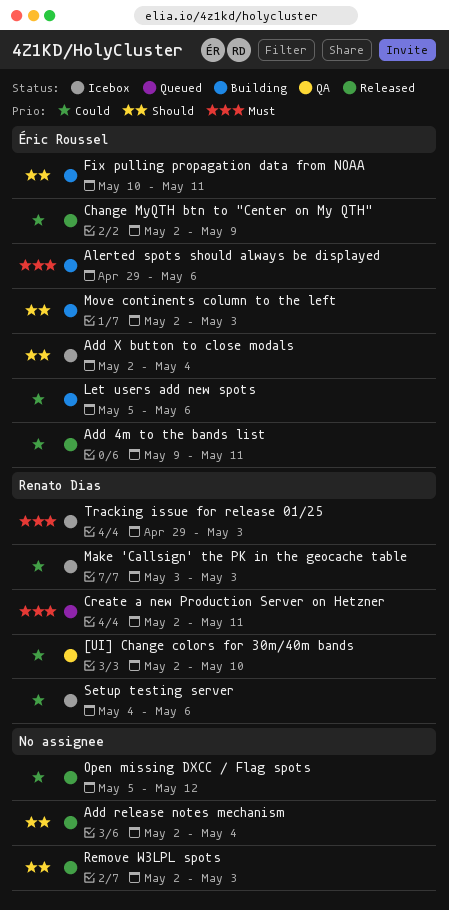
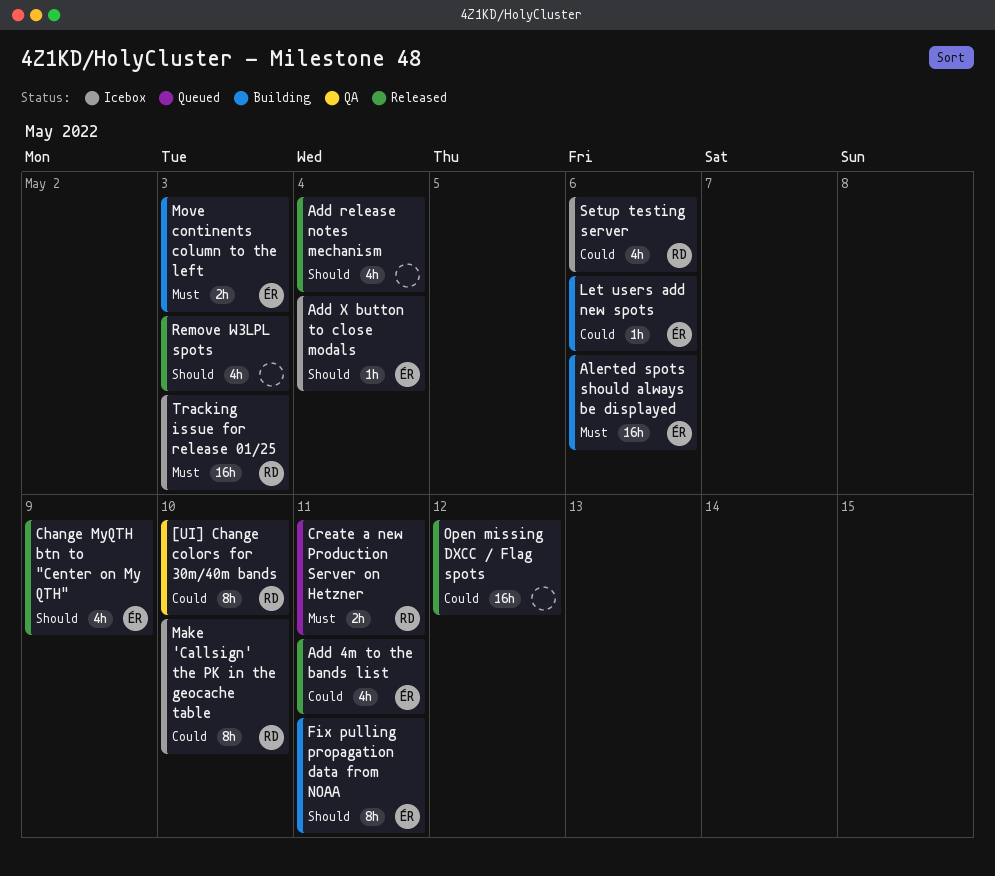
Change MyQTH btn to "Center on My QTH", priority: Could -> Should
Make 'Callsign' the PK in the geocache table, due: May 3 -> May 10
Move continents column to the left, priority: Should -> Must

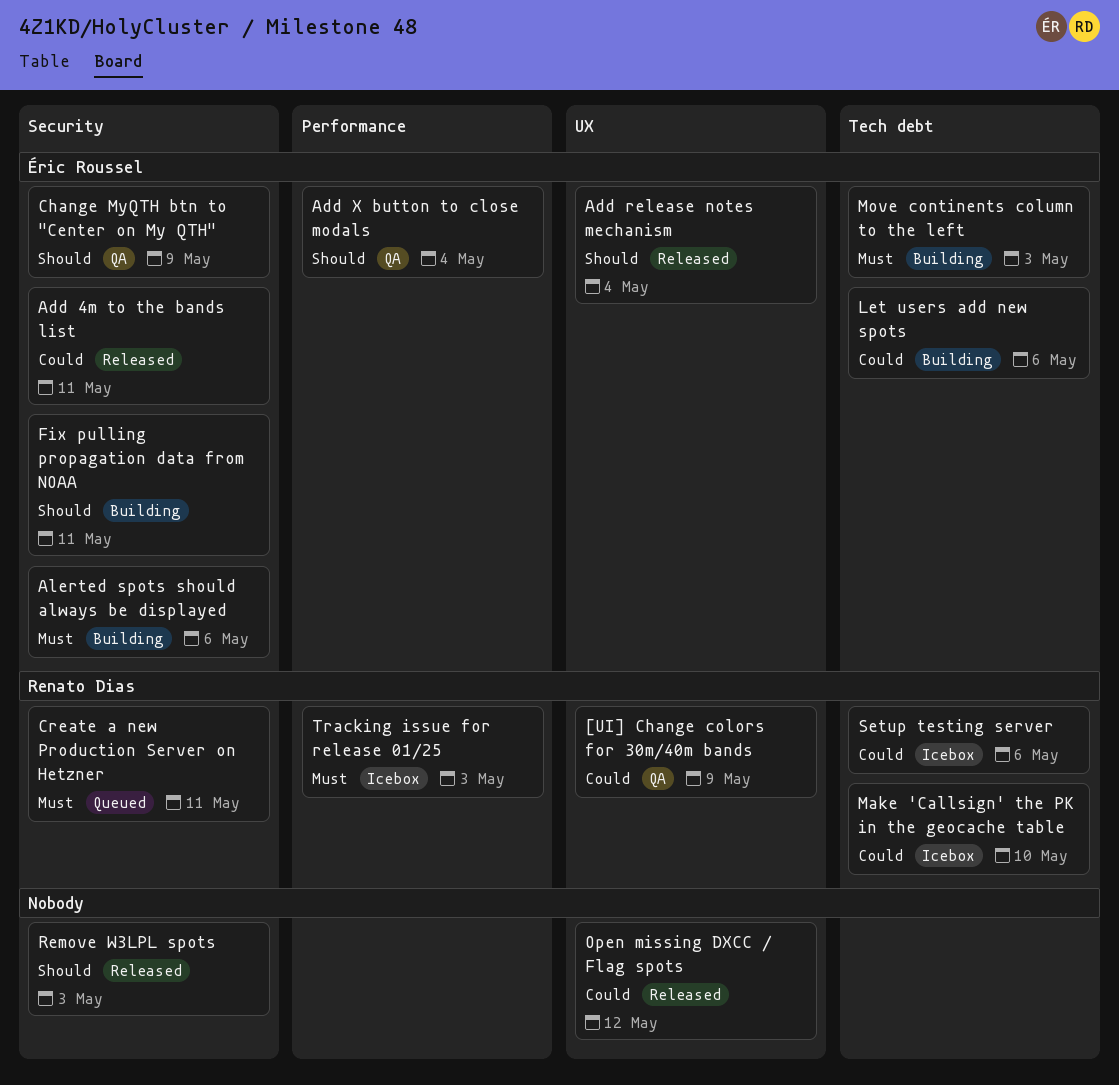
[UI] Change colors for 30m/40m bands, due: May 10 -> May 9
Add release notes mechanism, owner: none -> Éric Roussel
Add X button to close modals, status: Icebox -> QA
Change MyQTH btn to "Center on My QTH", status: Released -> QA

